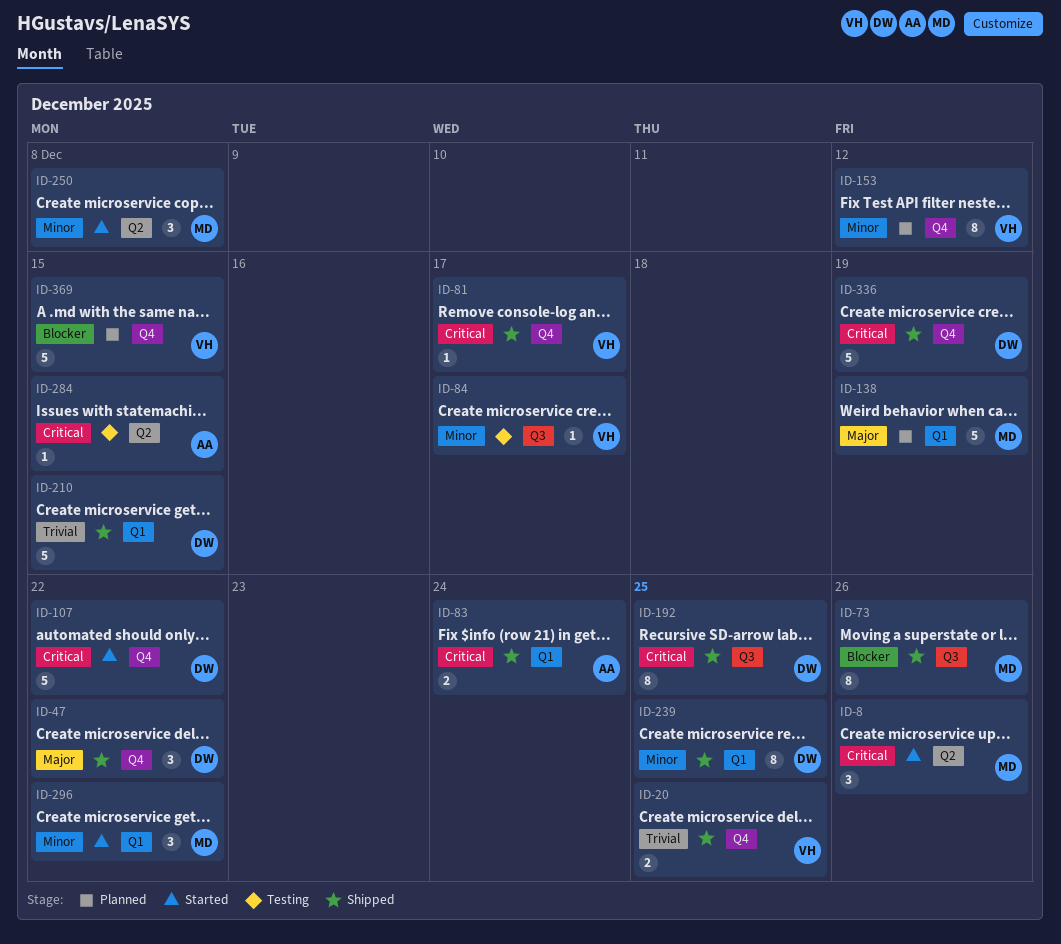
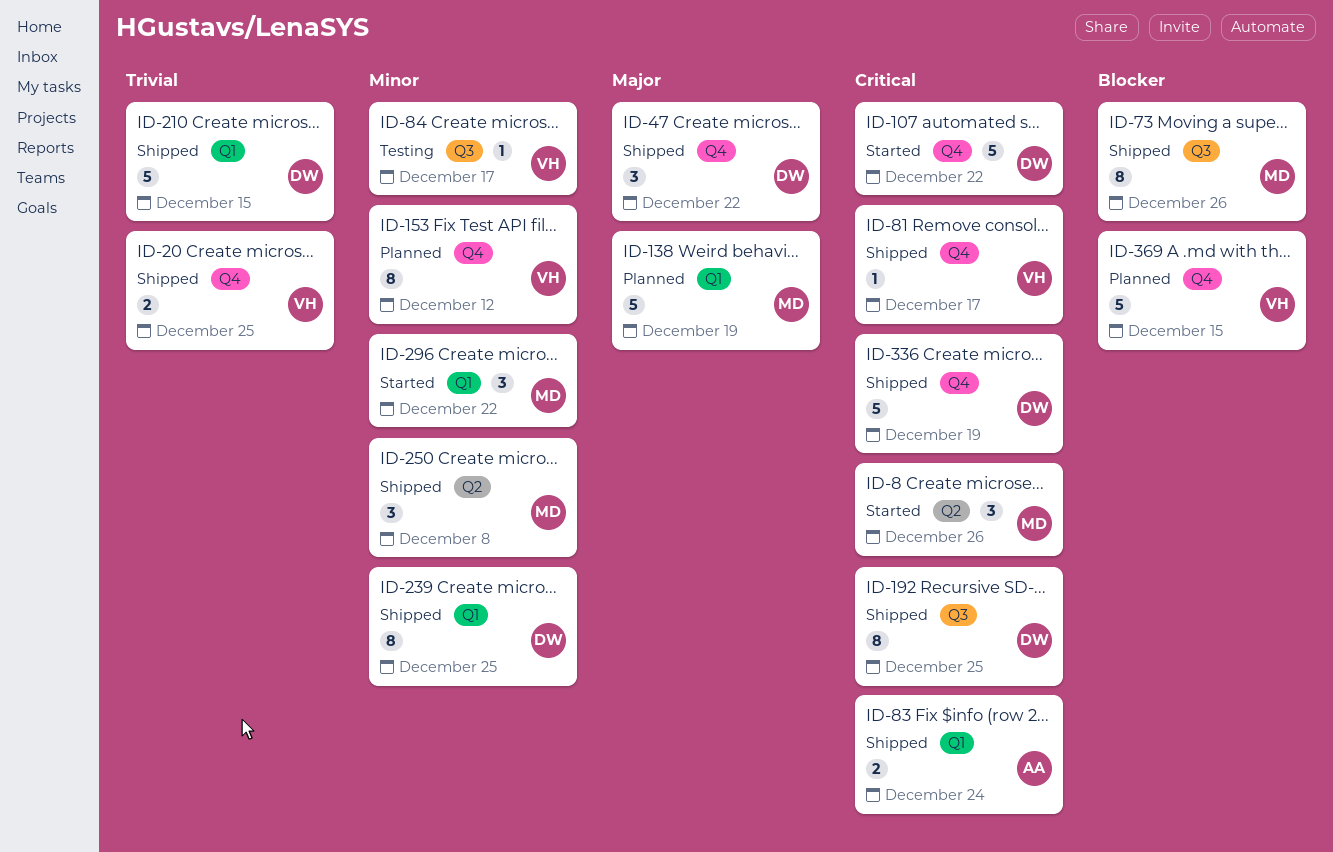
ID-250, status: Started -> Shipped
ID-284: present -> none

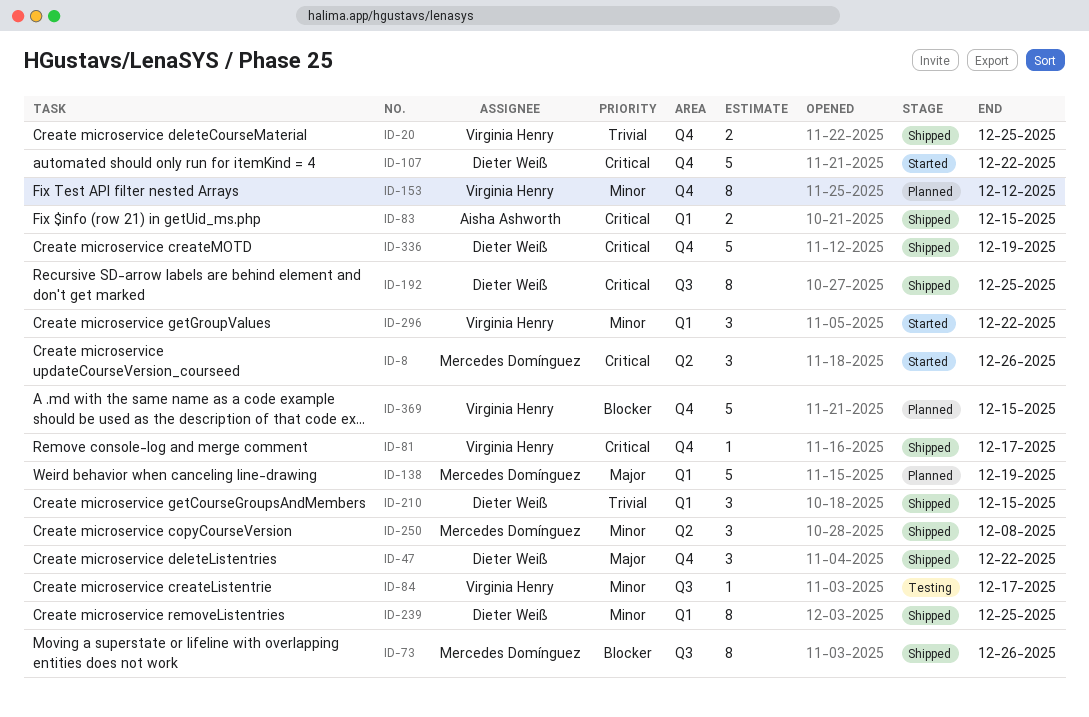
ID-83, due: Dec 24 -> Dec 15
ID-210, estimate: 5 -> 3
ID-296, owner: Mercedes Domínguez -> Virginia Henry

